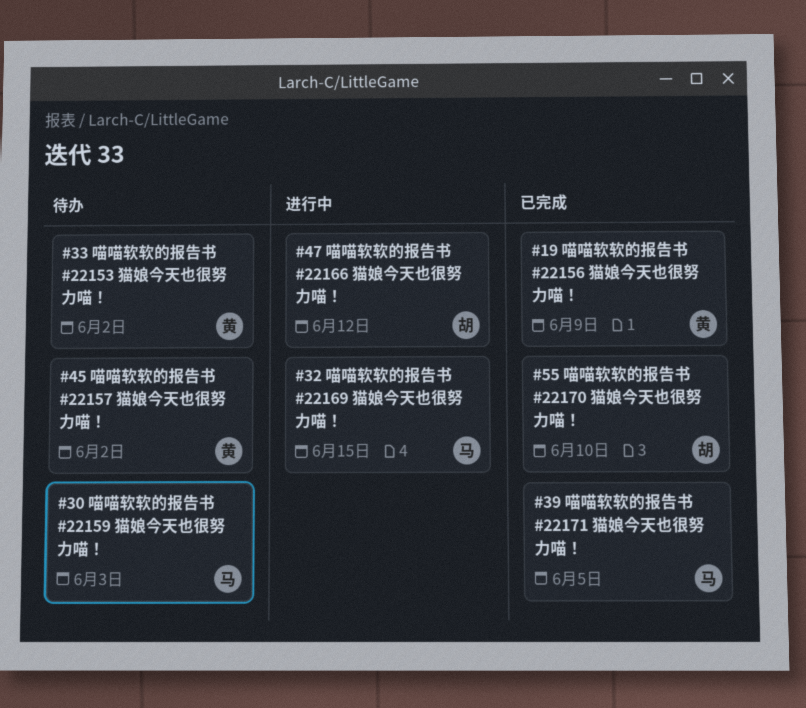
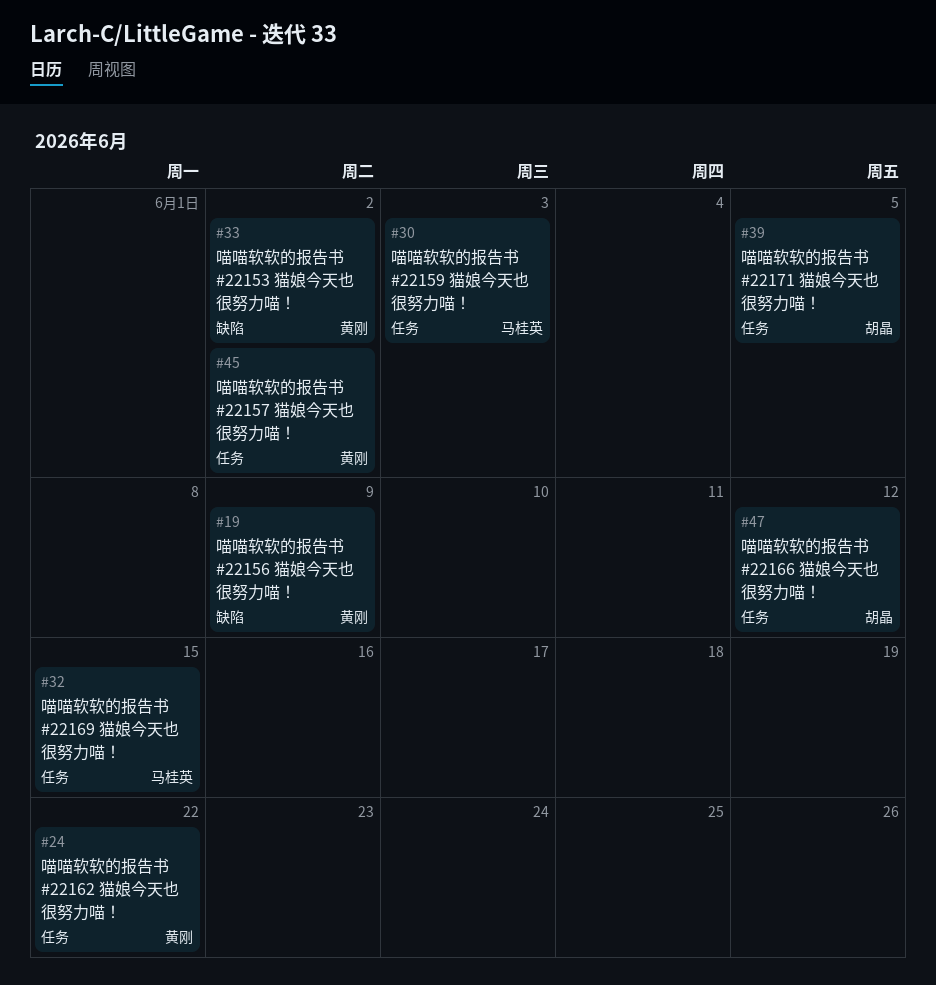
#24: none -> present
#39, owner: 马桂英 -> 胡晶
#55: present -> none

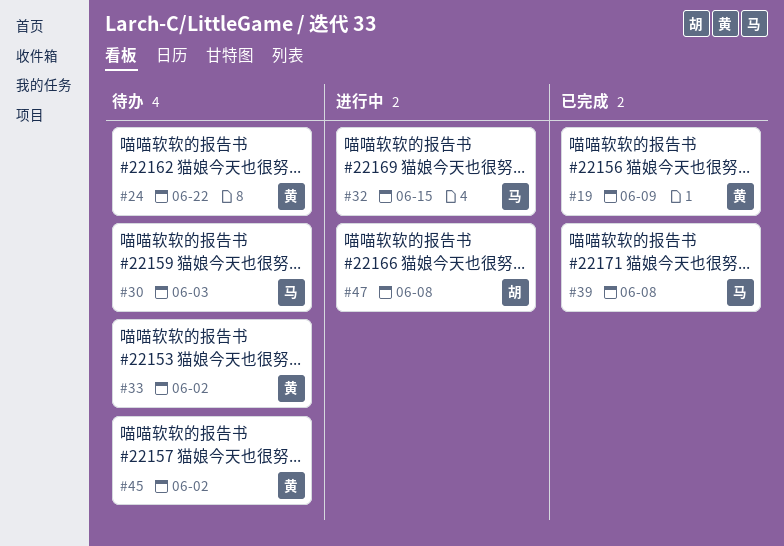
#39, owner: 胡晶 -> 马桂英
#39, due: Jun 5 -> Jun 8
#47, due: Jun 12 -> Jun 8

